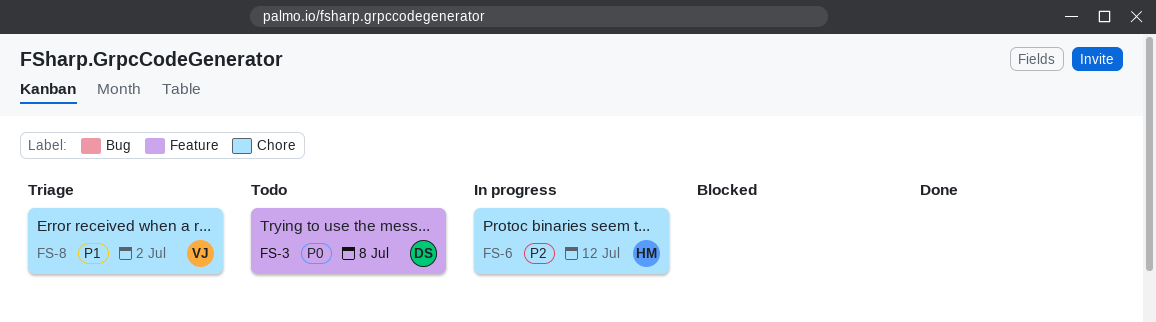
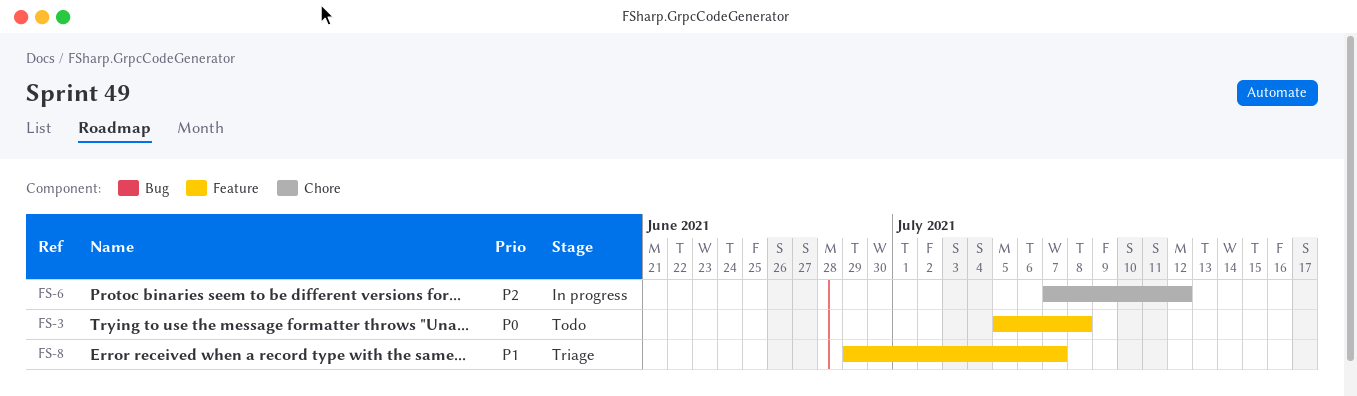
FS-8, label: Chore -> Feature
FS-8, due: Jul 2 -> Jul 7

